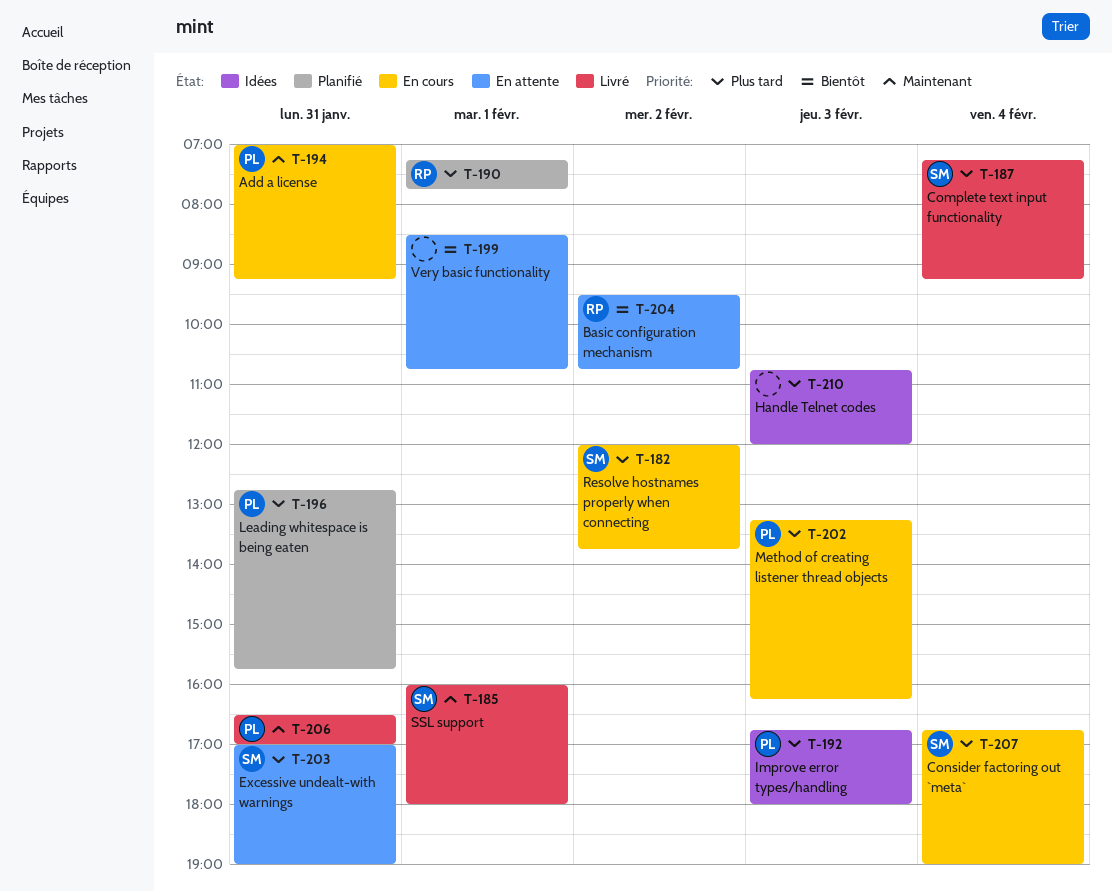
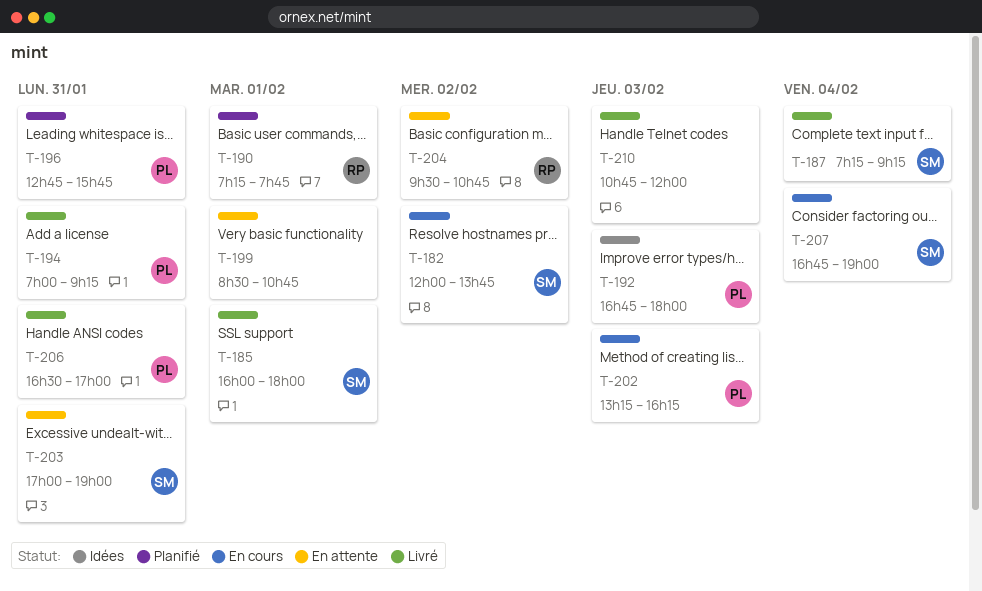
T-194, status: En cours -> Livré
T-210, status: Idées -> Livré

